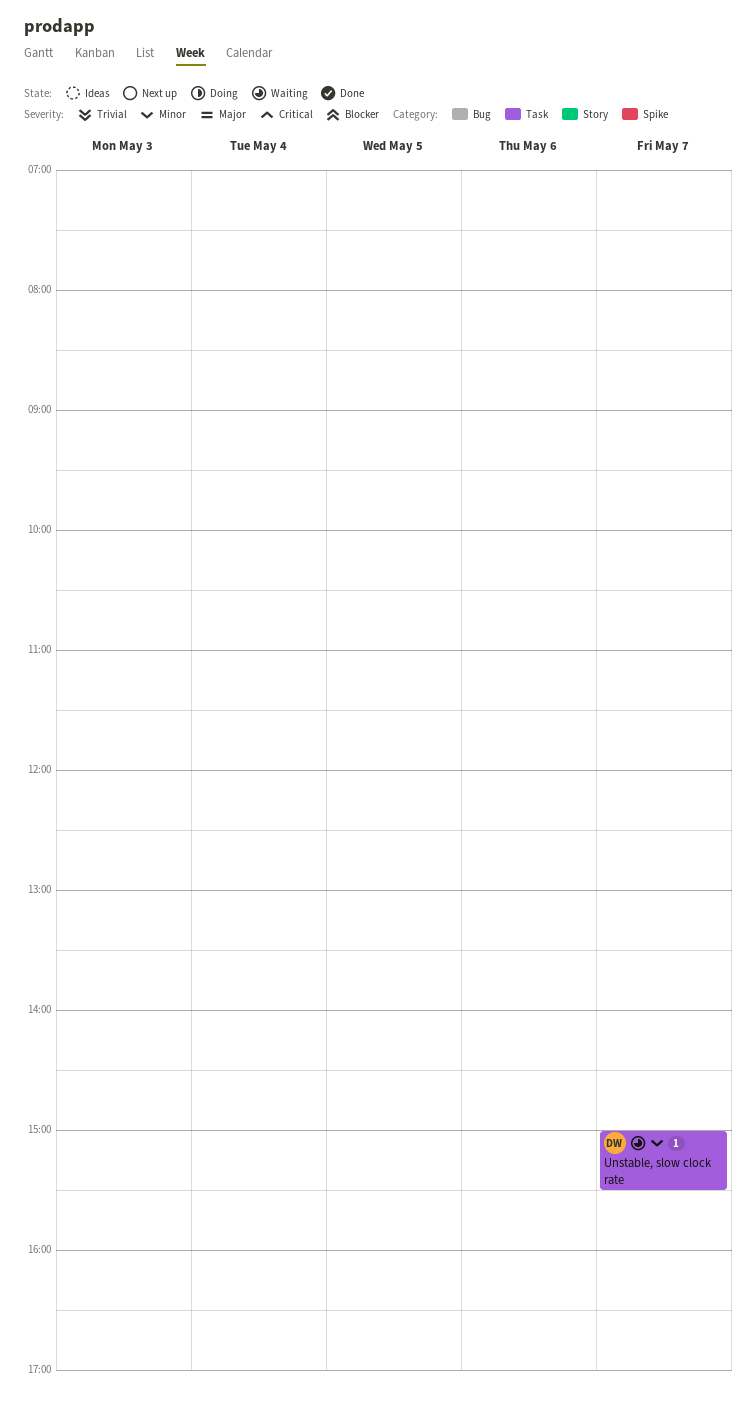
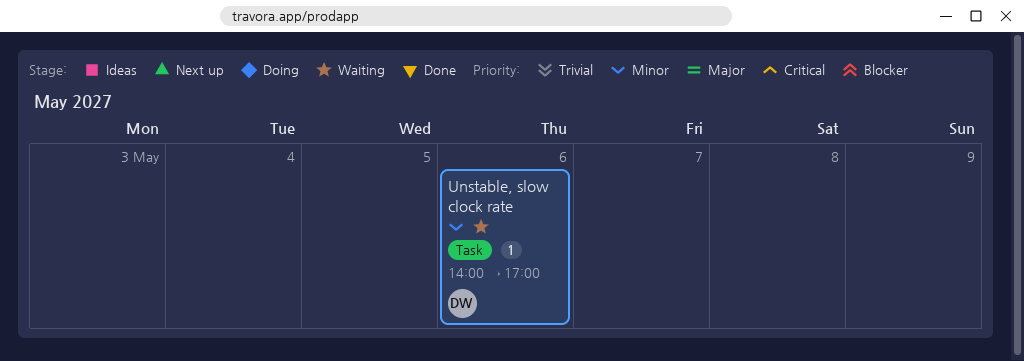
Unstable, slow clock rate, day: May 7 -> May 6
Unstable, slow clock rate, begins: 15:00 -> 14:00
Unstable, slow clock rate, ends: 15:30 -> 17:00

